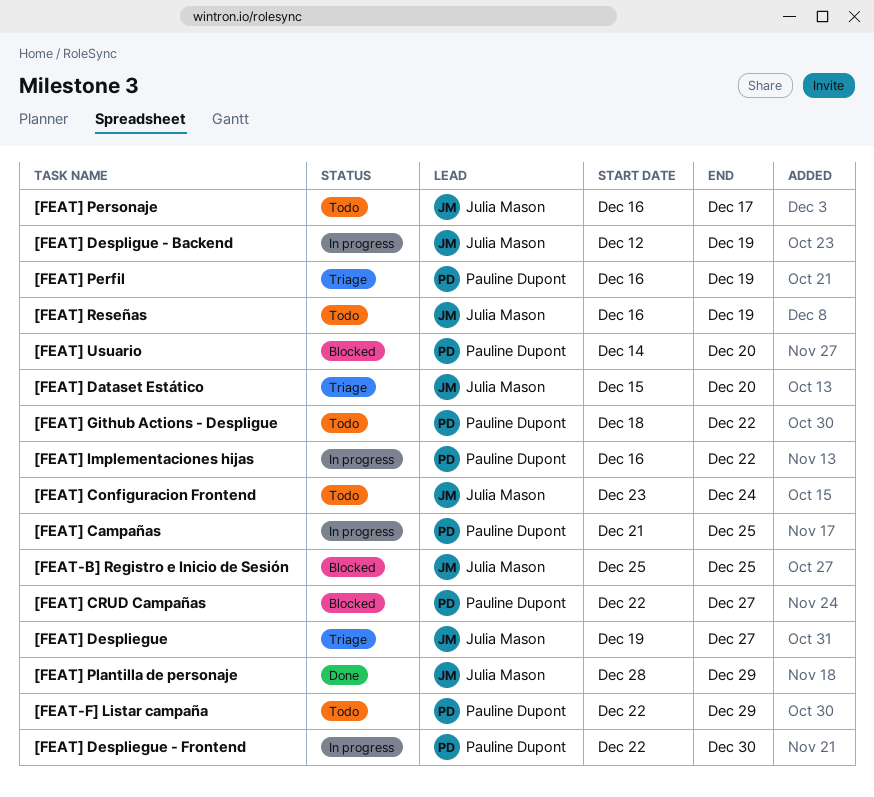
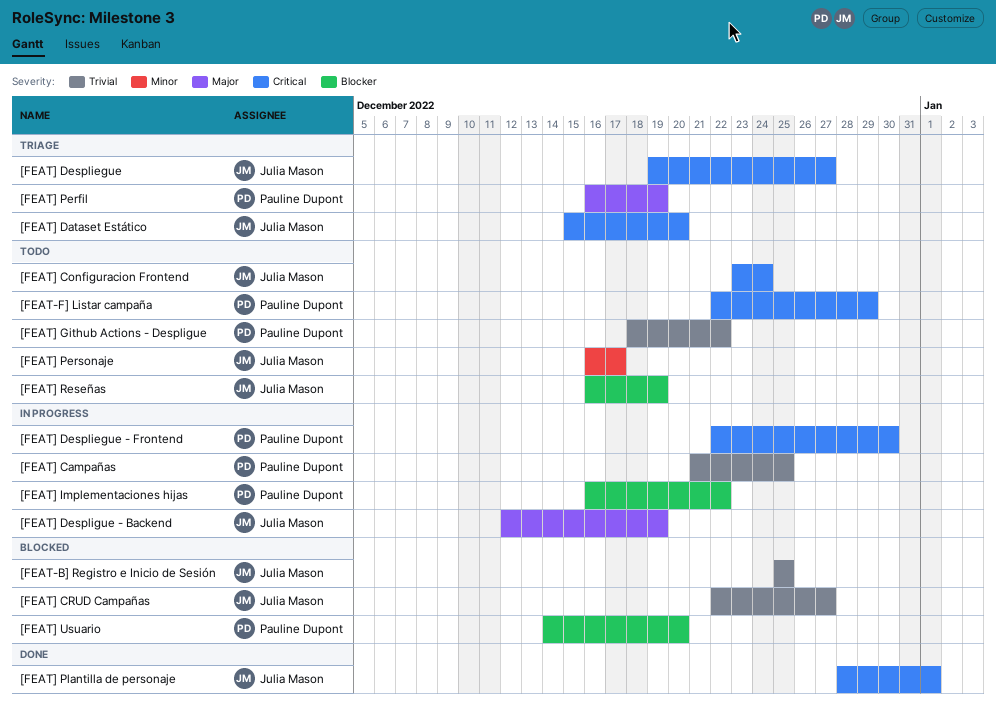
[FEAT] CRUD Campañas, owner: Pauline Dupont -> Julia Mason
[FEAT] Plantilla de personaje, due: Dec 29 -> Jan 1

